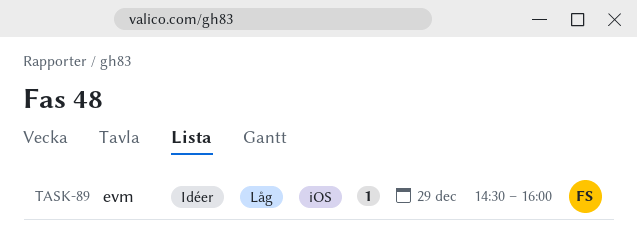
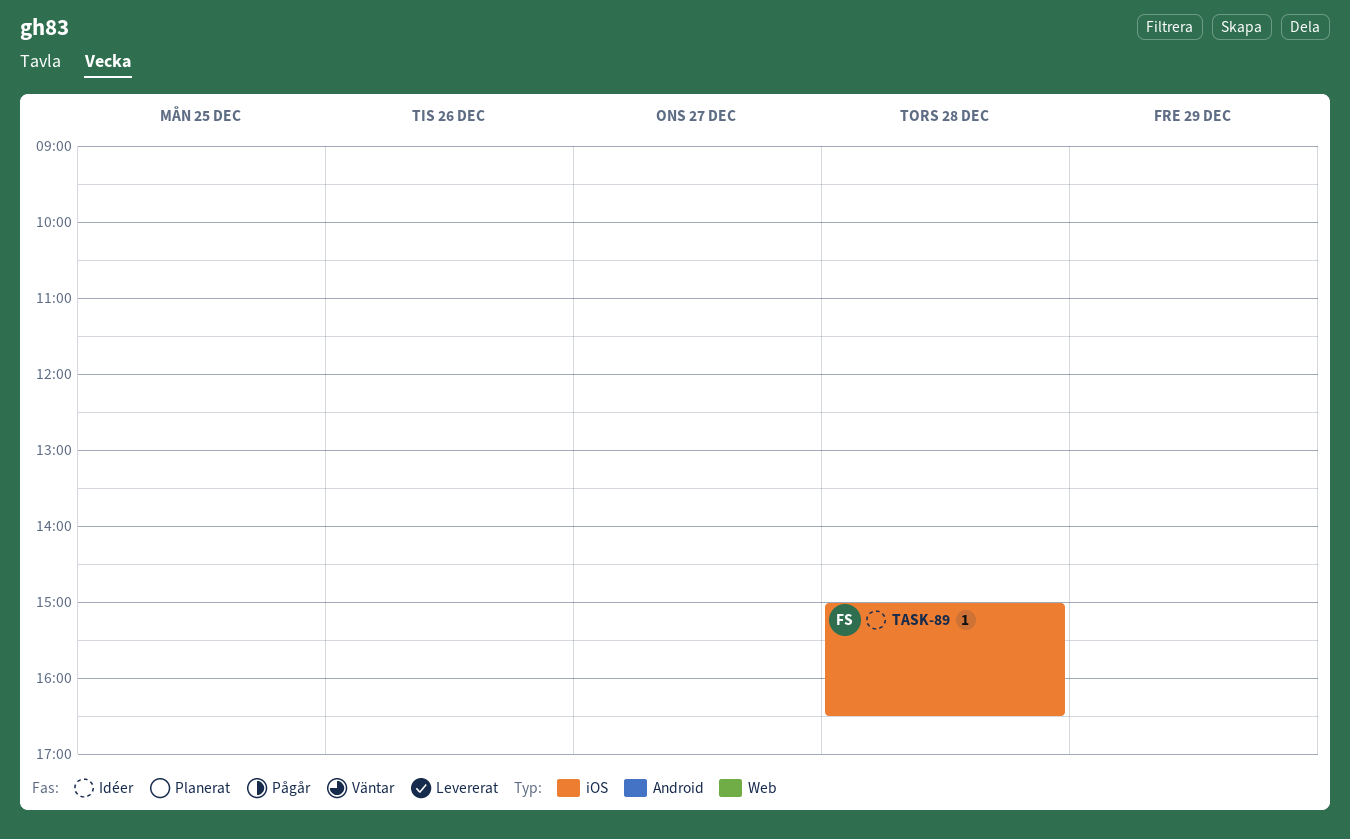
TASK-89, day: Dec 29 -> Dec 28
TASK-89, begins: 14:30 -> 15:00
TASK-89, ends: 16:00 -> 16:30

